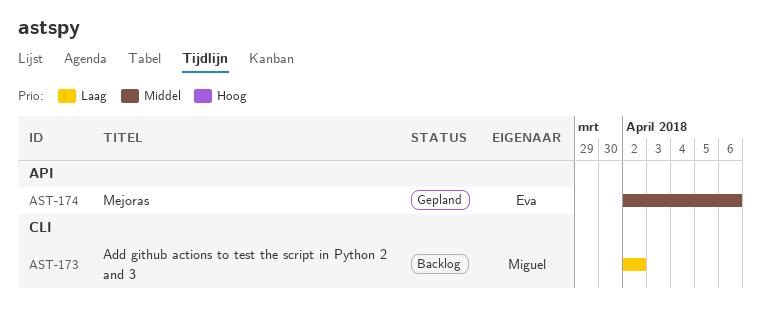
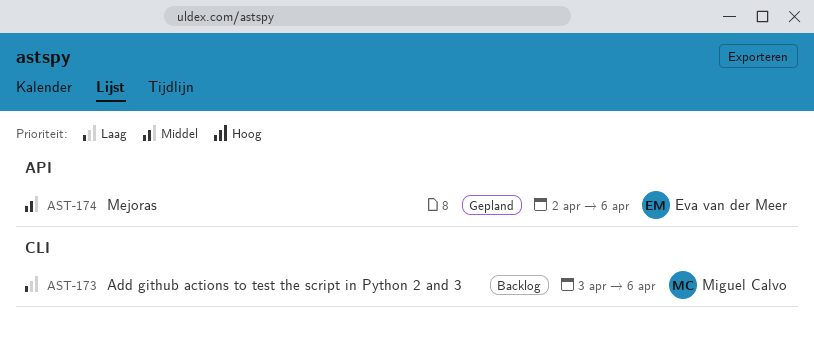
AST-173, start: Apr 2 -> Apr 3
AST-173, due: Apr 2 -> Apr 6

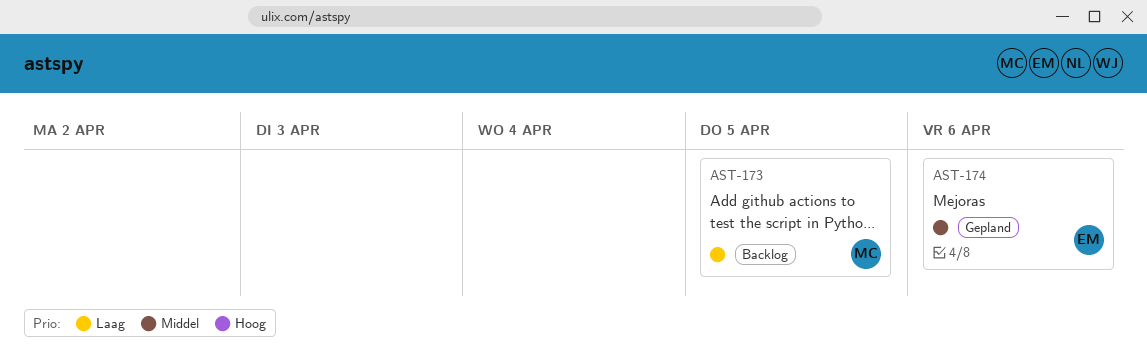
AST-173, due: Apr 6 -> Apr 5

